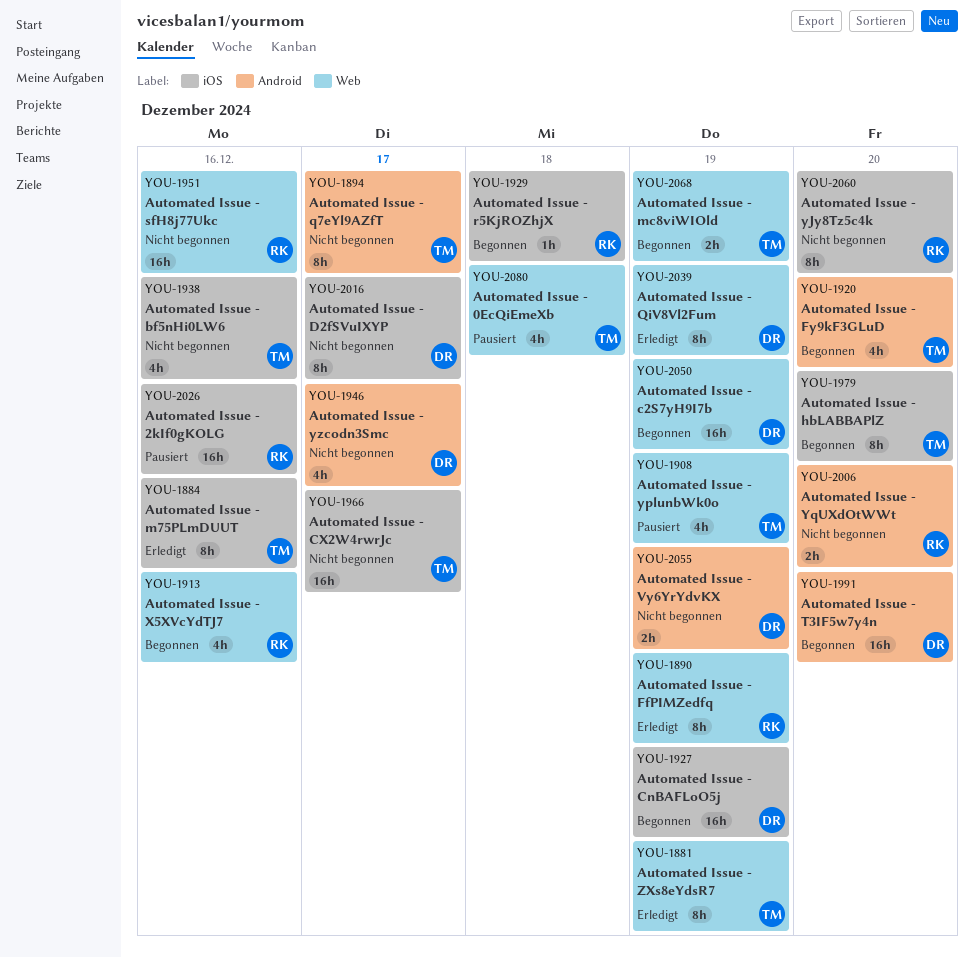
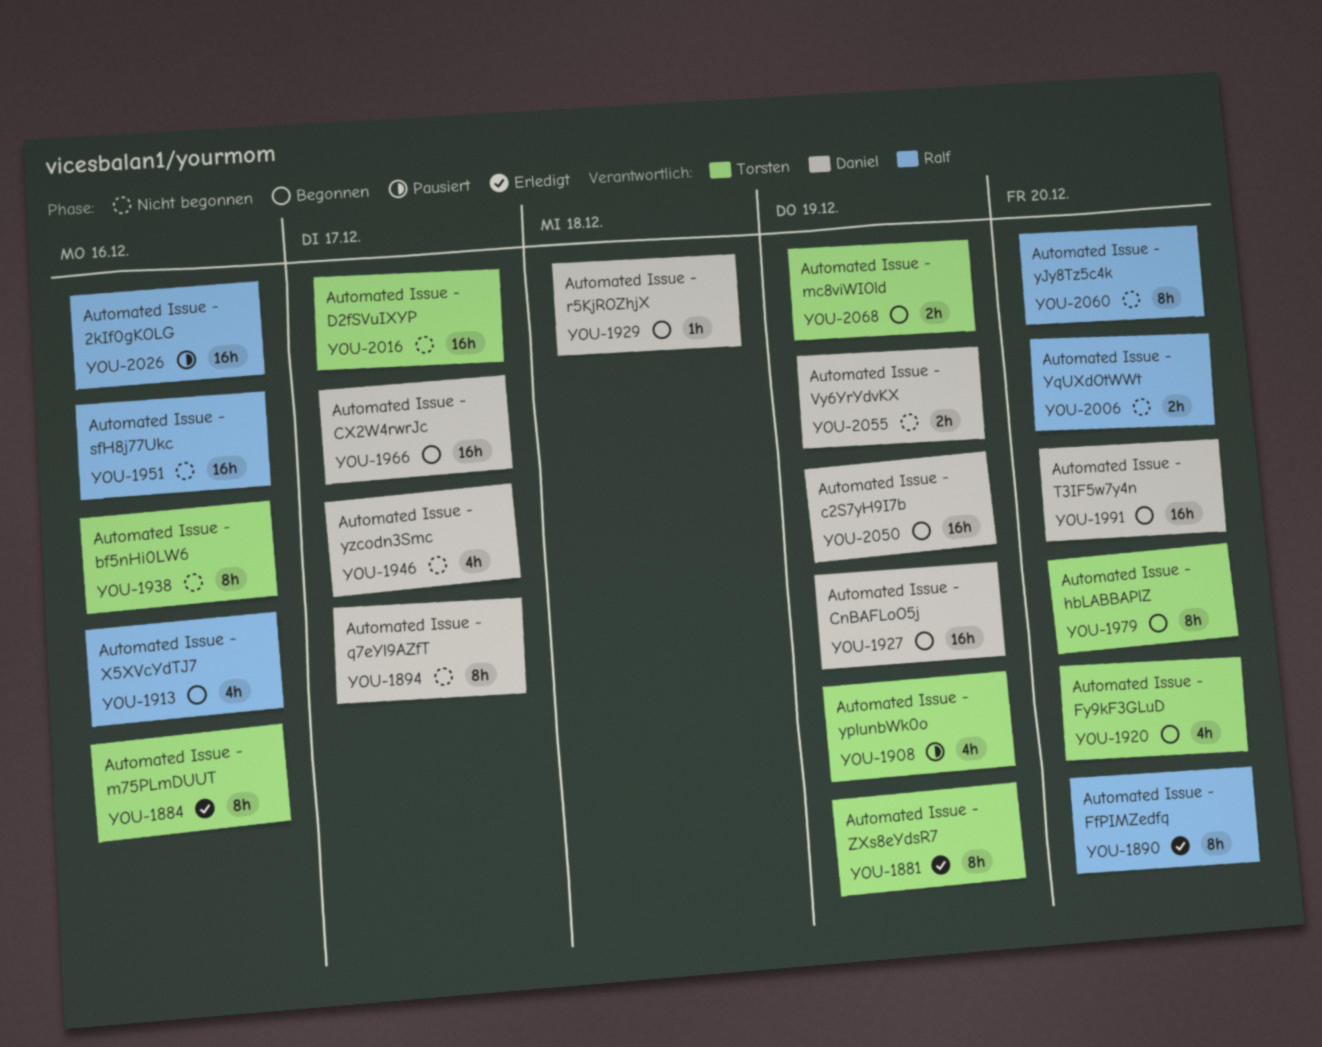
YOU-1890, due: Dec 19 -> Dec 20
YOU-1894, owner: Torsten -> Daniel
YOU-1929, owner: Ralf -> Daniel
YOU-1938, estimate: 4h -> 8h
YOU-1966, status: Nicht begonnen -> Begonnen
YOU-1966, owner: Torsten -> Daniel
YOU-2016, owner: Daniel -> Torsten
YOU-2016, estimate: 8h -> 16h
YOU-2039: present -> none
YOU-2080: present -> none

